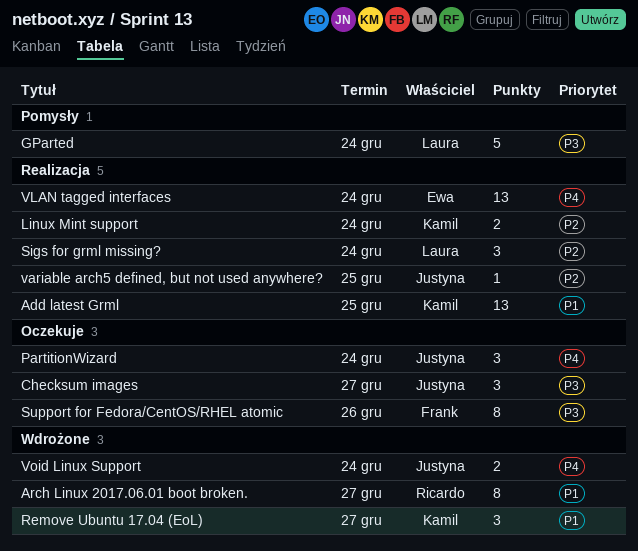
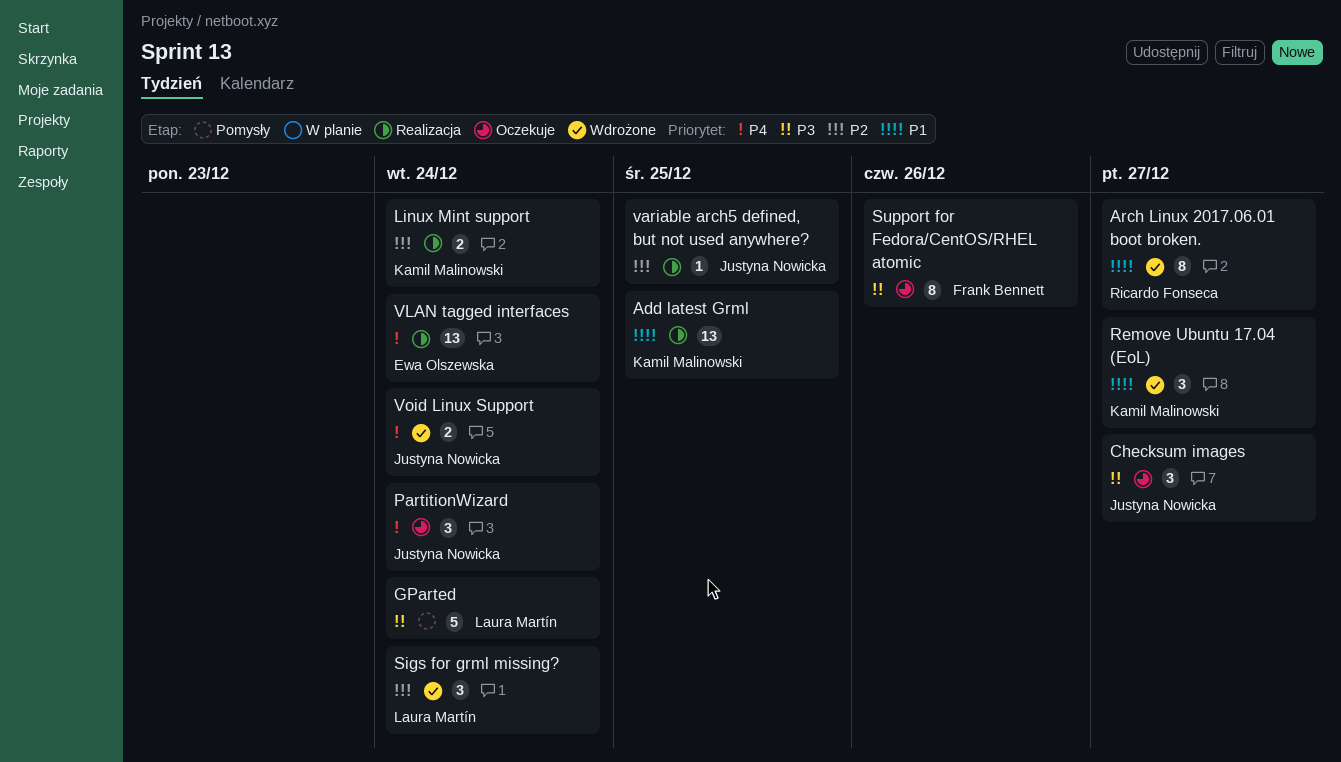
Sigs for grml missing?, status: Realizacja -> Wdrożone

